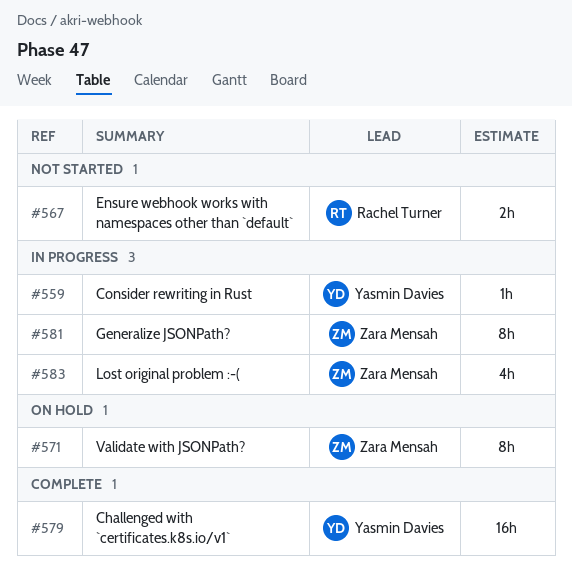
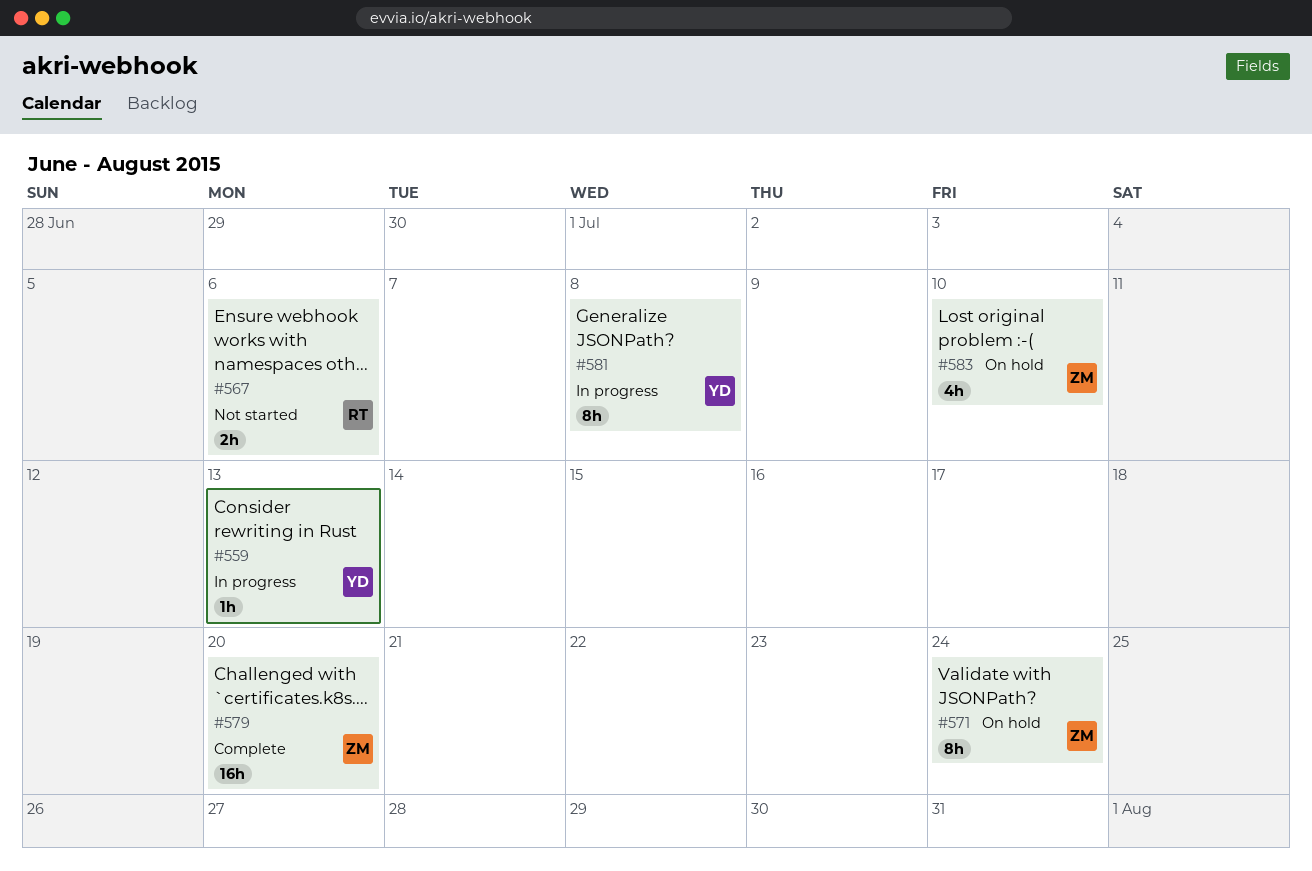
#579, owner: Yasmin Davies -> Zara Mensah
#581, owner: Zara Mensah -> Yasmin Davies
#583, status: In progress -> On hold

